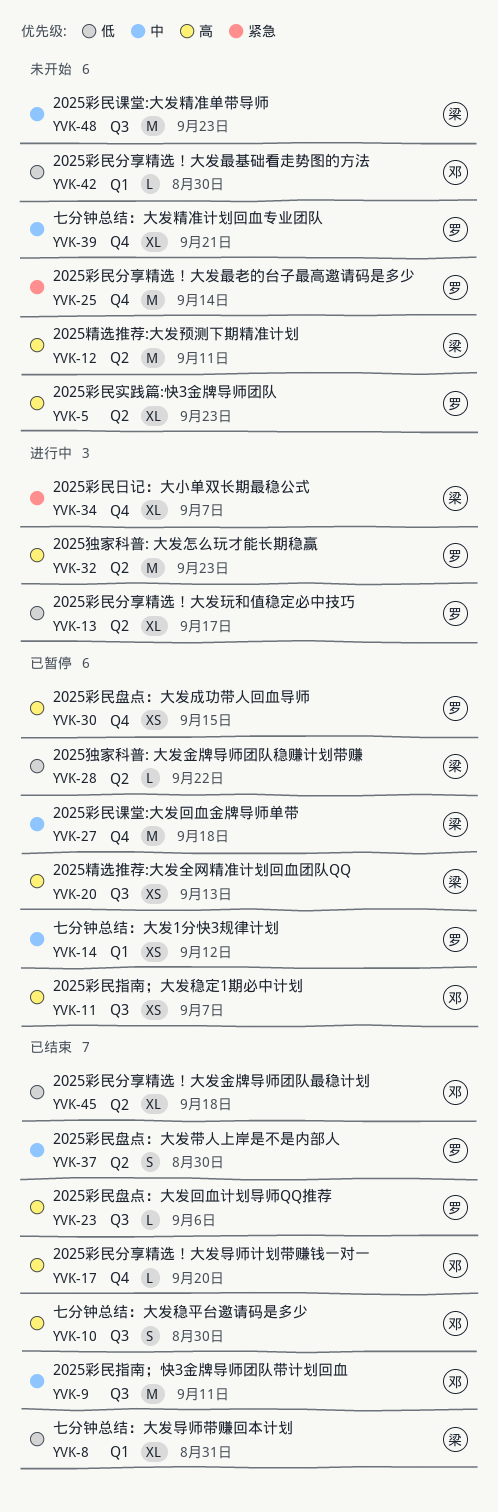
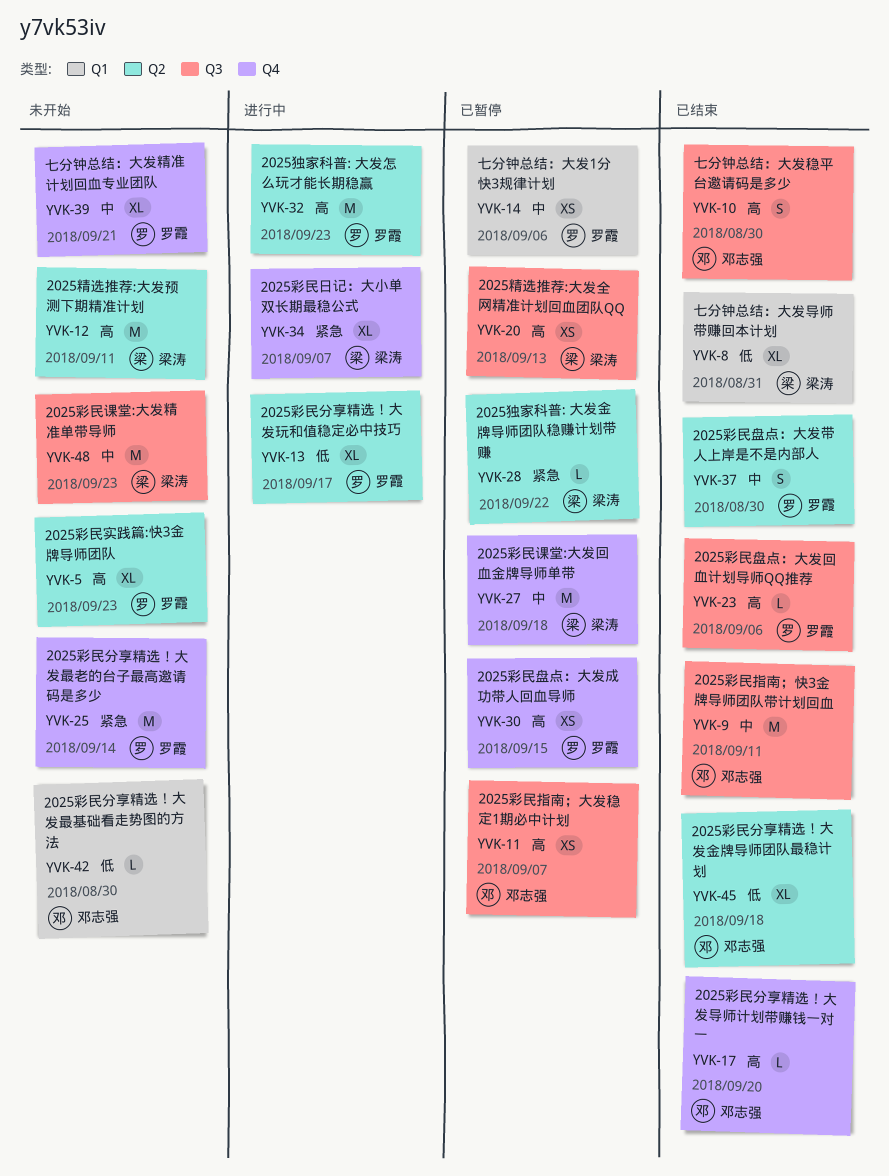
YVK-14, due: Sep 12 -> Sep 6
YVK-28, priority: 低 -> 紧急

